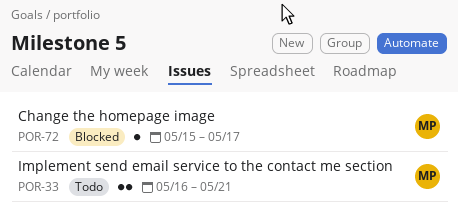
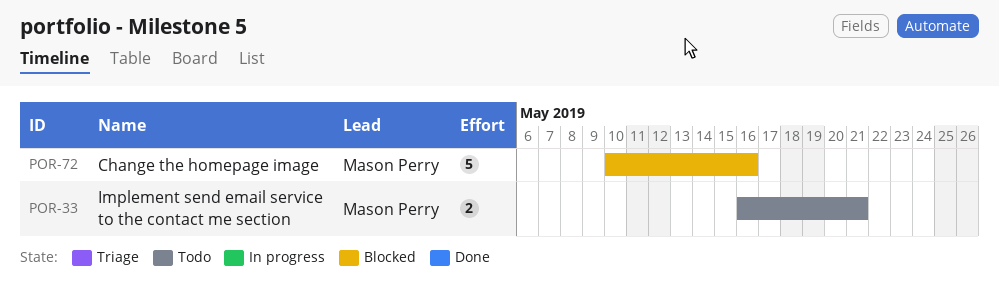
POR-72, estimate: 1 -> 5
POR-72, start: May 15 -> May 10
POR-72, due: May 17 -> May 16

